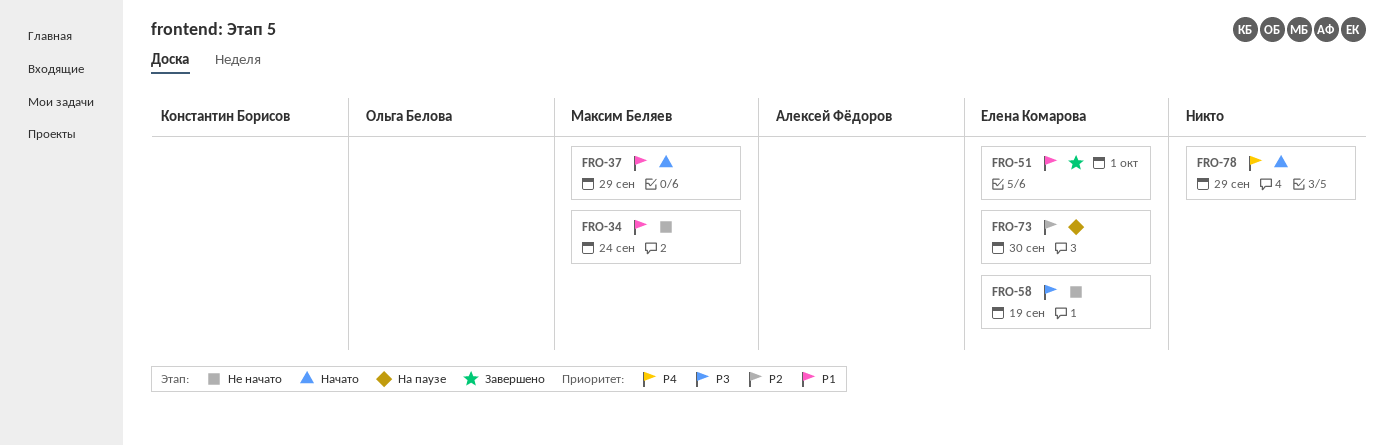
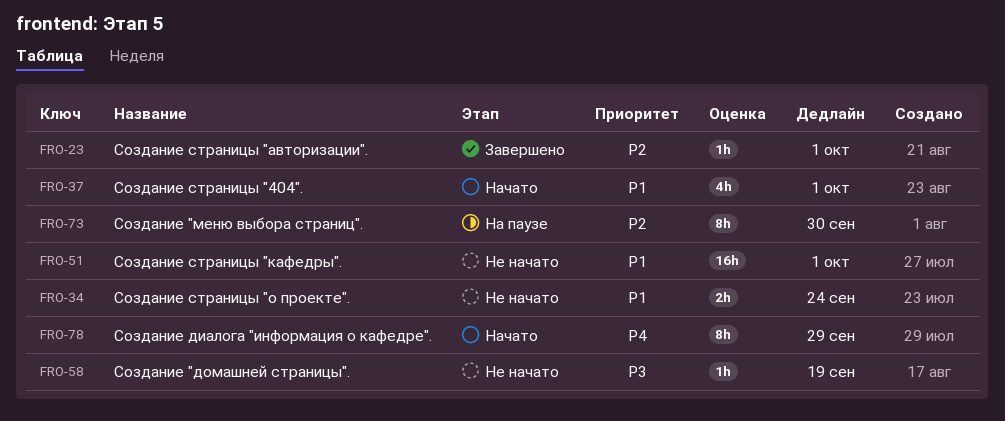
FRO-23: none -> present
FRO-37, due: Sep 29 -> Oct 1
FRO-51, status: Завершено -> Не начато

